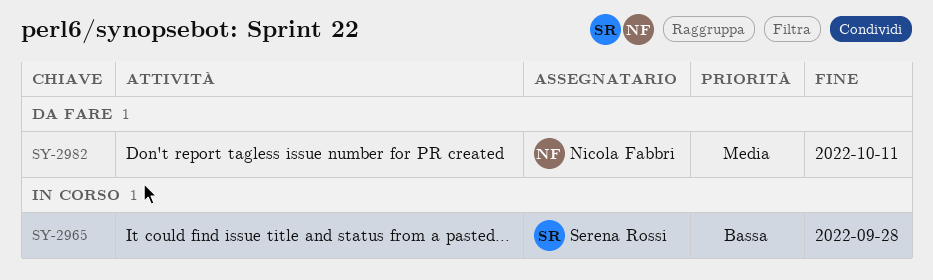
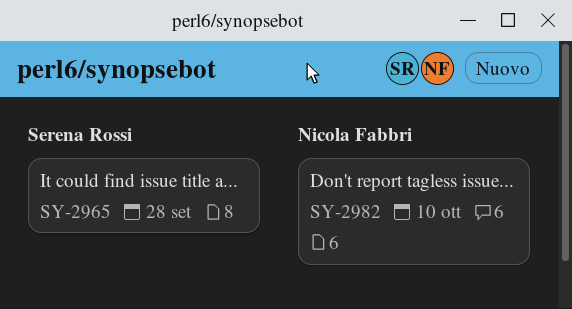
SY-2982, due: Oct 11 -> Oct 10

